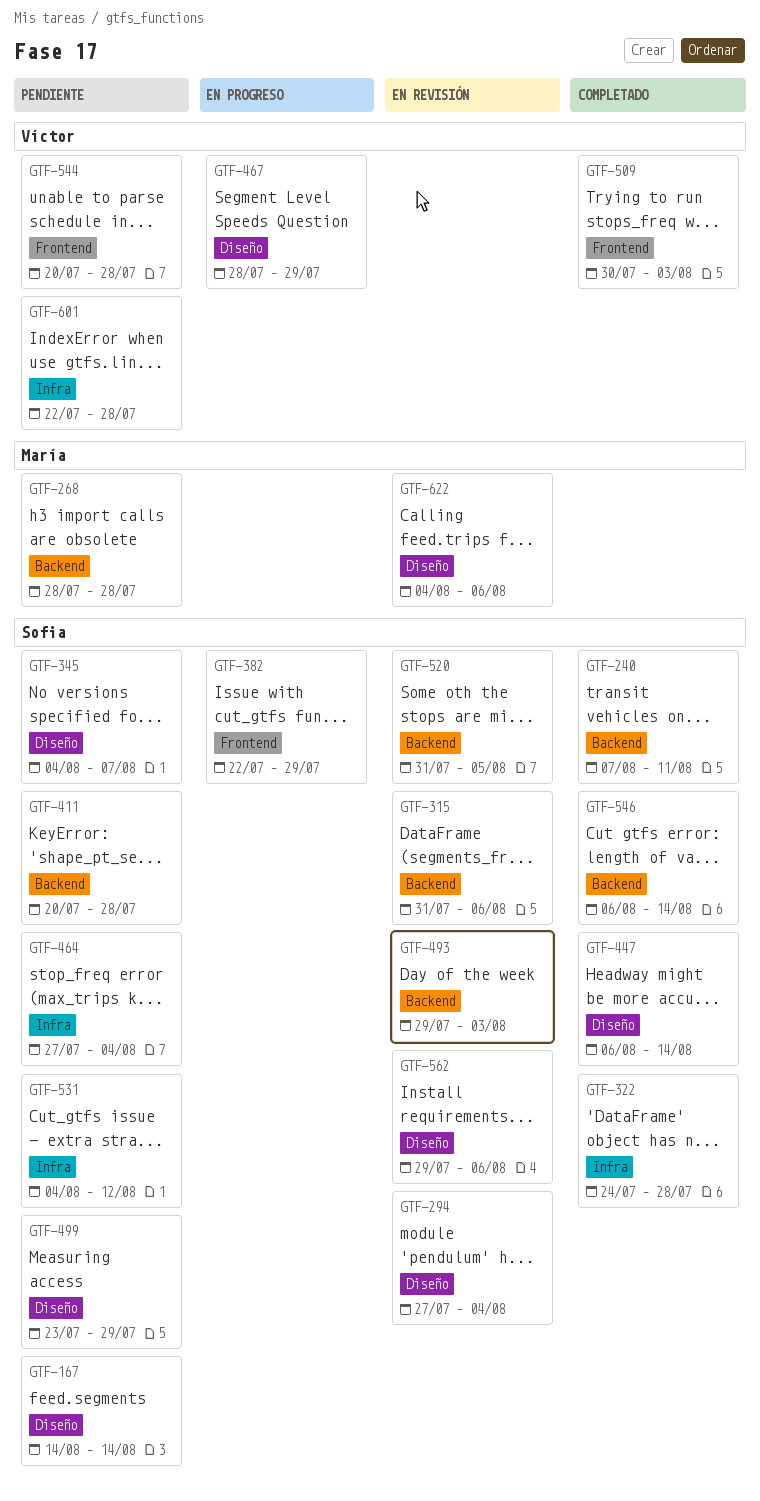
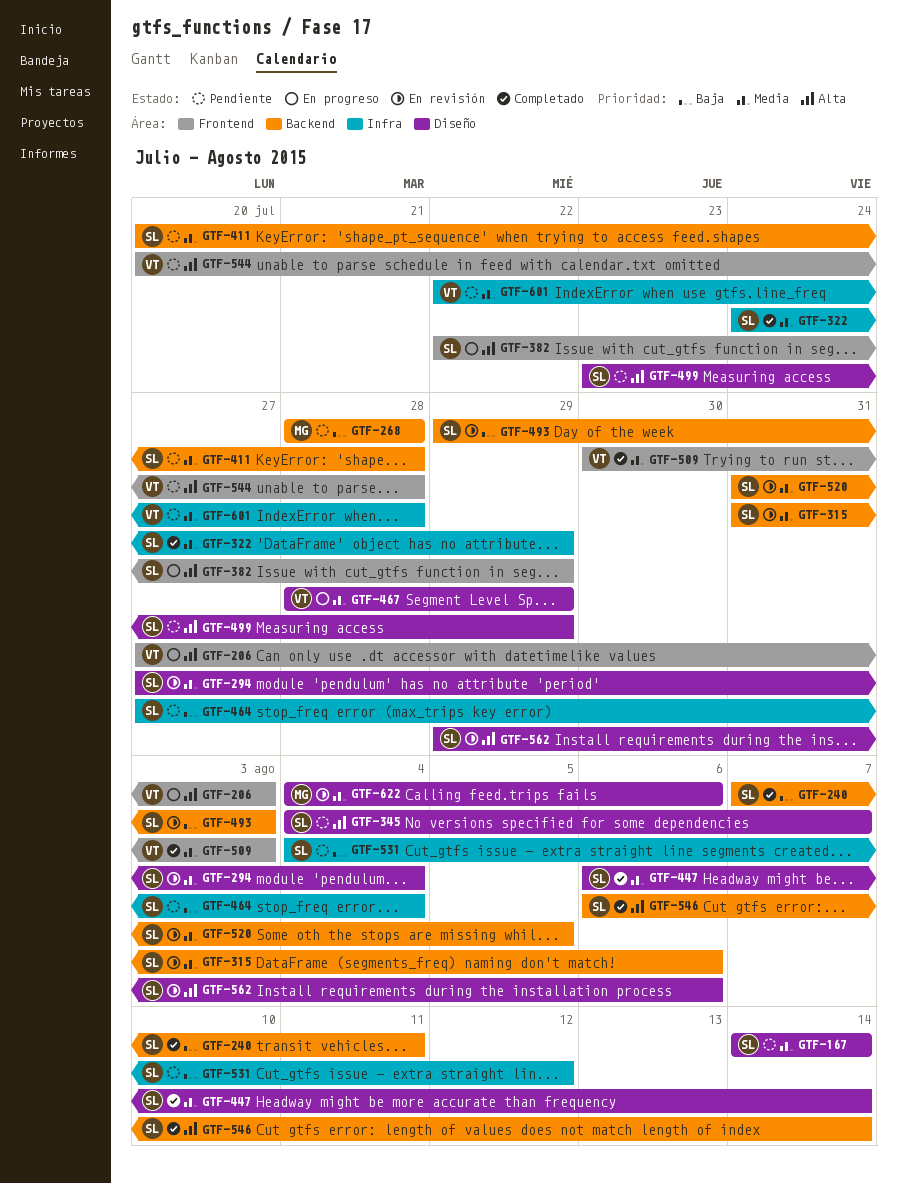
GTF-206: none -> present
GTF-322, due: Jul 28 -> Jul 29

